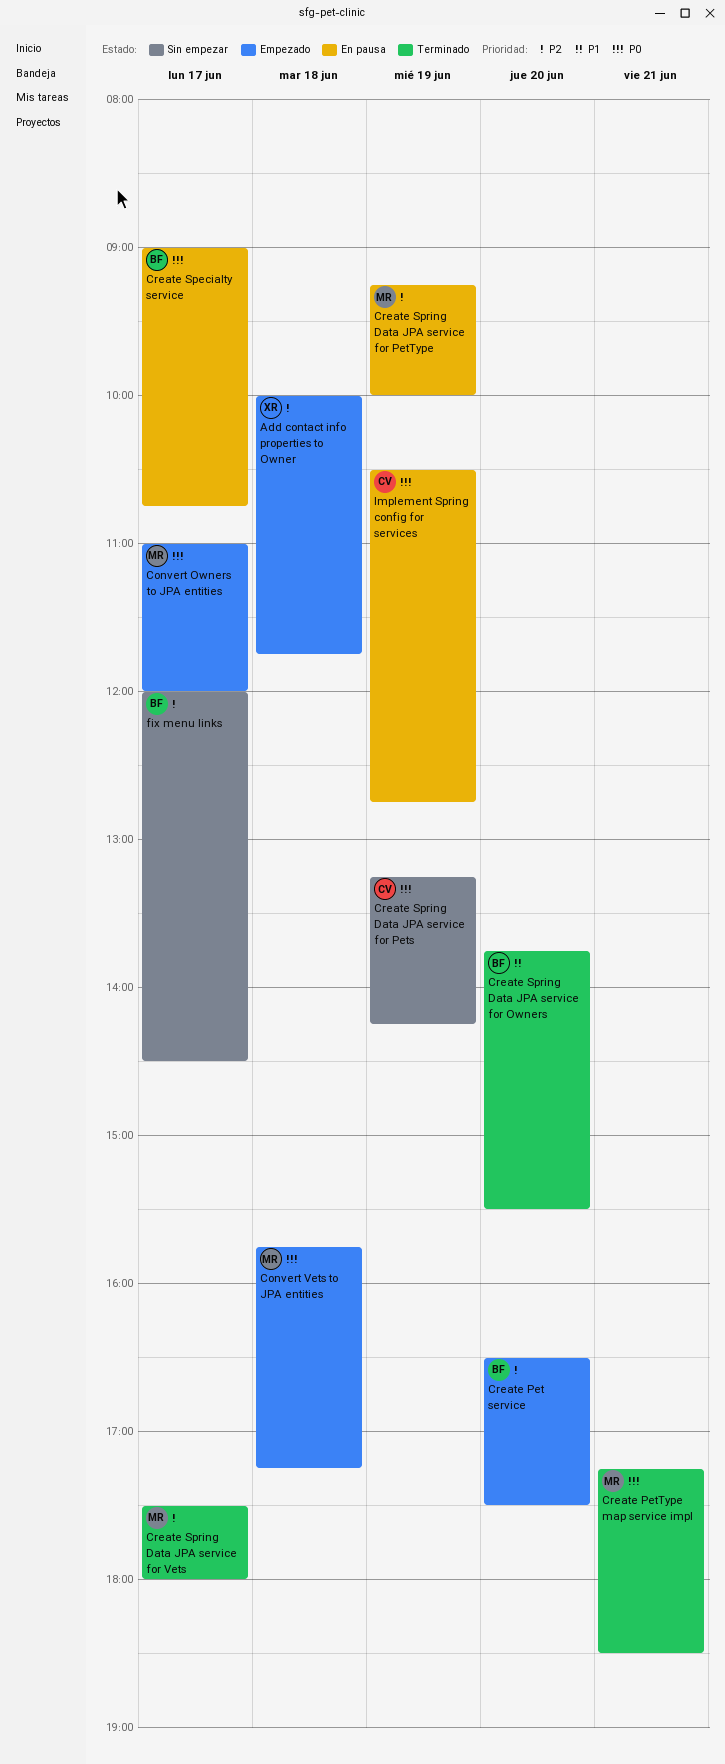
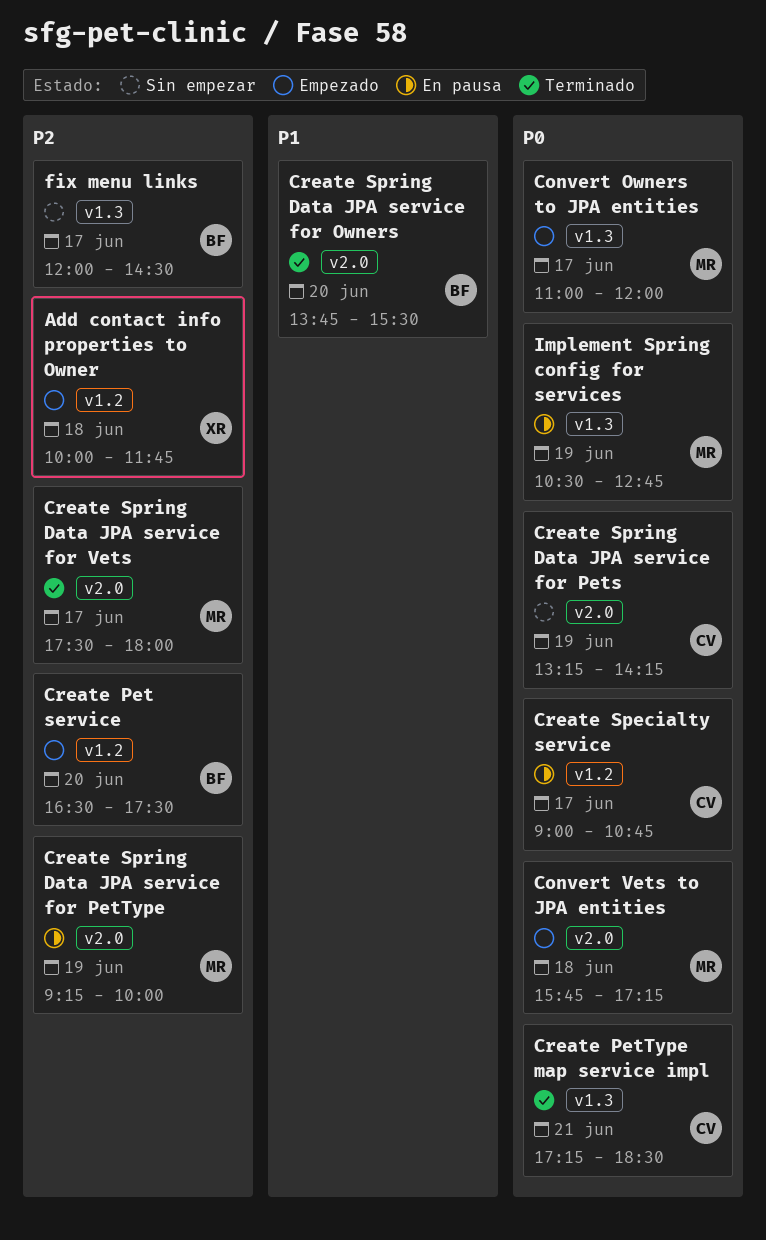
Create PetType map service impl, owner: MR -> CV
Create Specialty service, owner: BF -> CV
Implement Spring config for services, owner: CV -> MR

